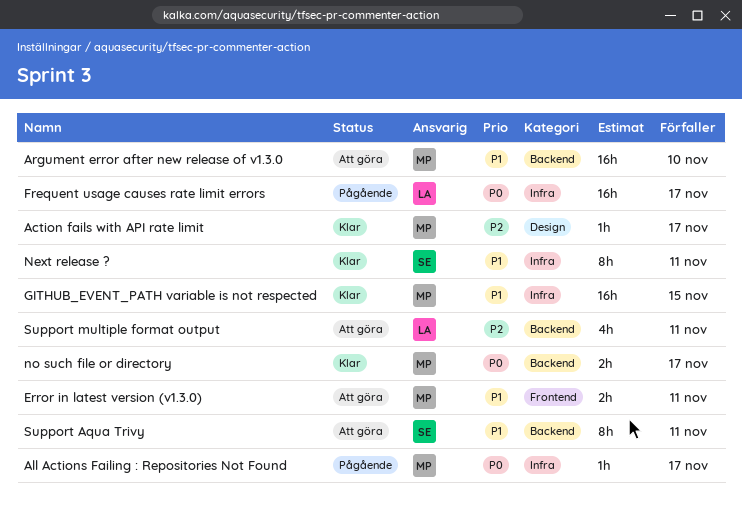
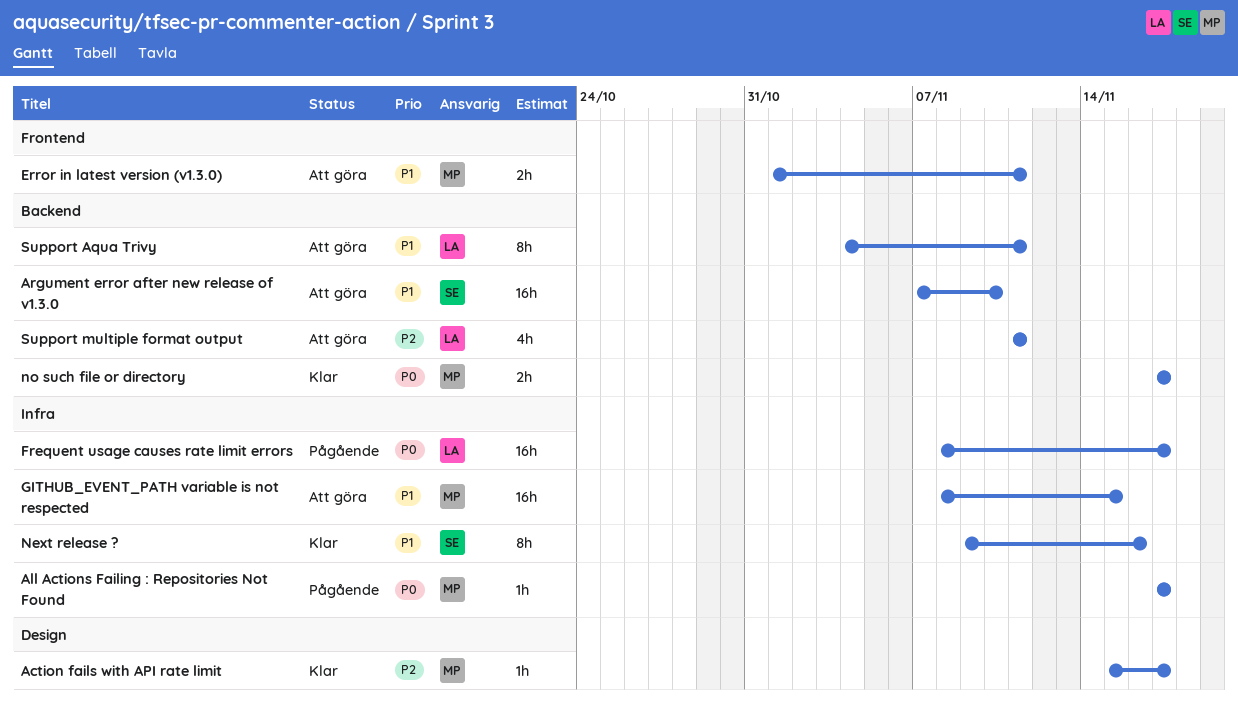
Argument error after new release of v1.3.0, owner: MP -> SE
GITHUB_EVENT_PATH variable is not respected, status: Klar -> Att göra
Next release ?, due: Nov 11 -> Nov 16
Support Aqua Trivy, owner: SE -> LA

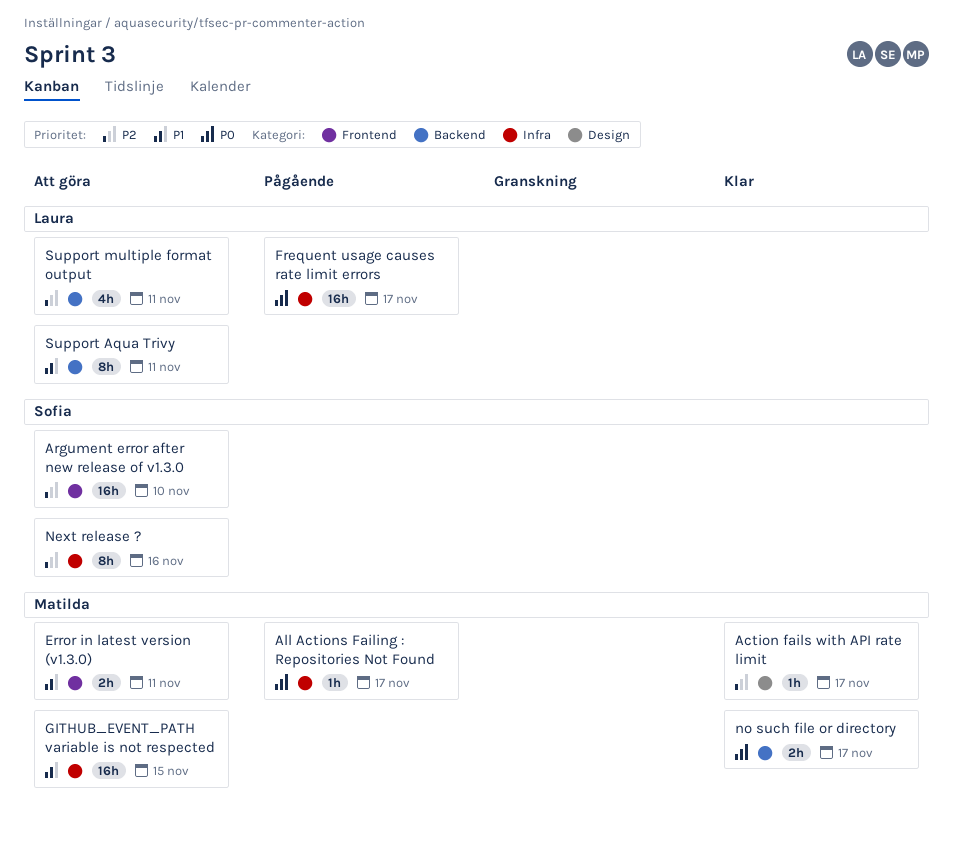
Argument error after new release of v1.3.0, priority: P1 -> P2
Argument error after new release of v1.3.0, label: Backend -> Frontend
Next release ?, status: Klar -> Att göra
Next release ?, priority: P1 -> P2

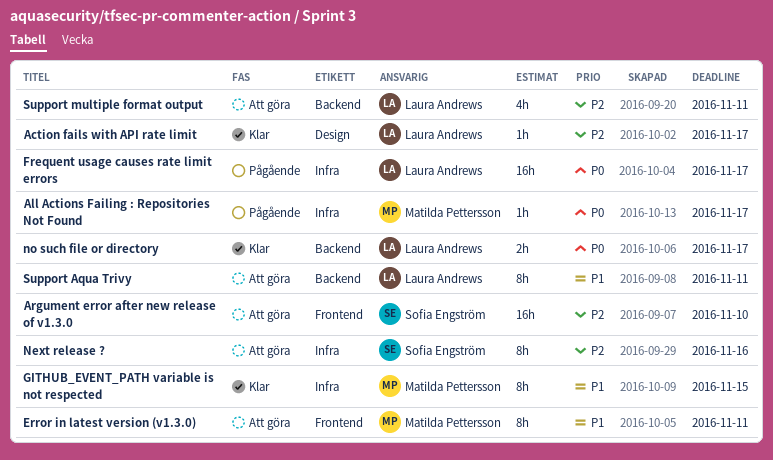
Action fails with API rate limit, owner: Matilda Pettersson -> Laura Andrews
Error in latest version (v1.3.0), estimate: 2h -> 8h
GITHUB_EVENT_PATH variable is not respected, status: Att göra -> Klar
GITHUB_EVENT_PATH variable is not respected, estimate: 16h -> 8h
no such file or directory, owner: Matilda Pettersson -> Laura Andrews

